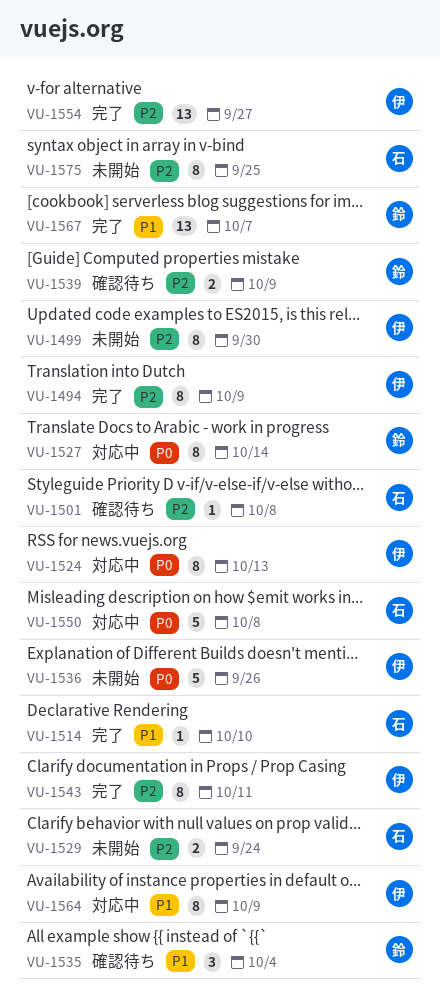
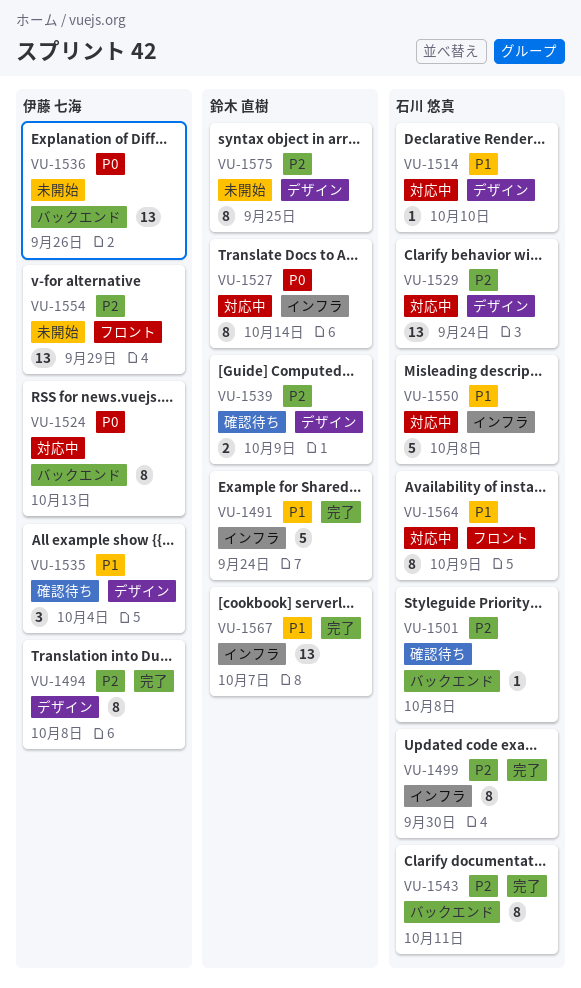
VU-1491: none -> present
VU-1494, due: Oct 9 -> Oct 8
VU-1499, status: 未開始 -> 完了
VU-1499, owner: 伊藤 七海 -> 石川 悠真
VU-1514, status: 完了 -> 対応中
VU-1529, status: 未開始 -> 対応中
VU-1529, estimate: 2 -> 13
VU-1535, owner: 鈴木 直樹 -> 伊藤 七海
VU-1536, estimate: 5 -> 13
VU-1543, owner: 伊藤 七海 -> 石川 悠真
VU-1550, priority: P0 -> P1
VU-1554, status: 完了 -> 未開始
VU-1554, due: Sep 27 -> Sep 29
VU-1564, owner: 伊藤 七海 -> 石川 悠真
VU-1575, owner: 石川 悠真 -> 鈴木 直樹

